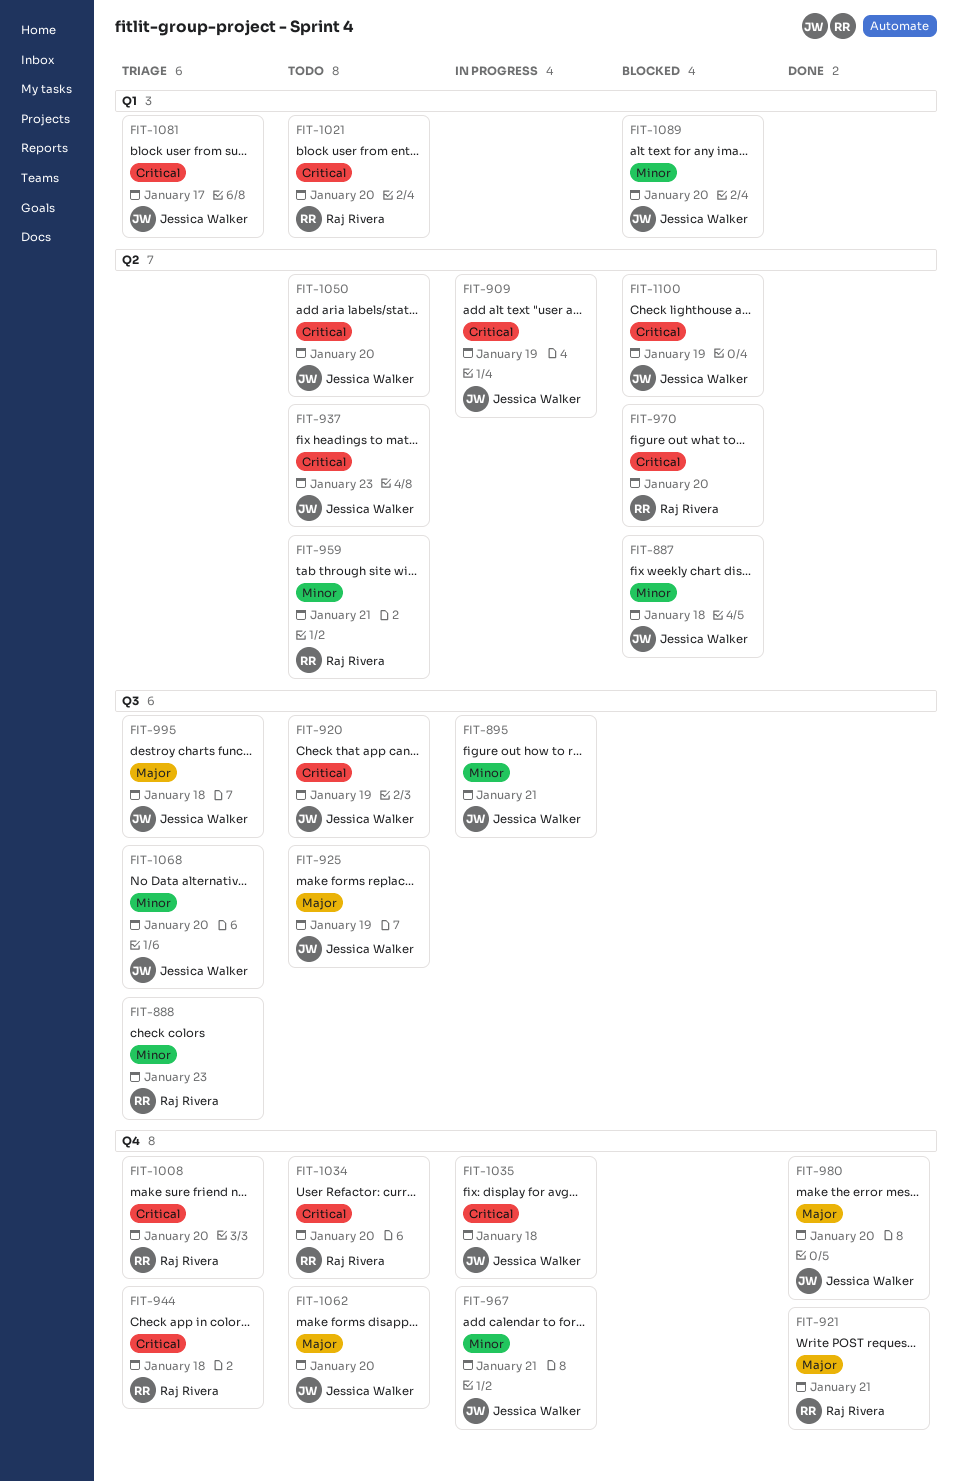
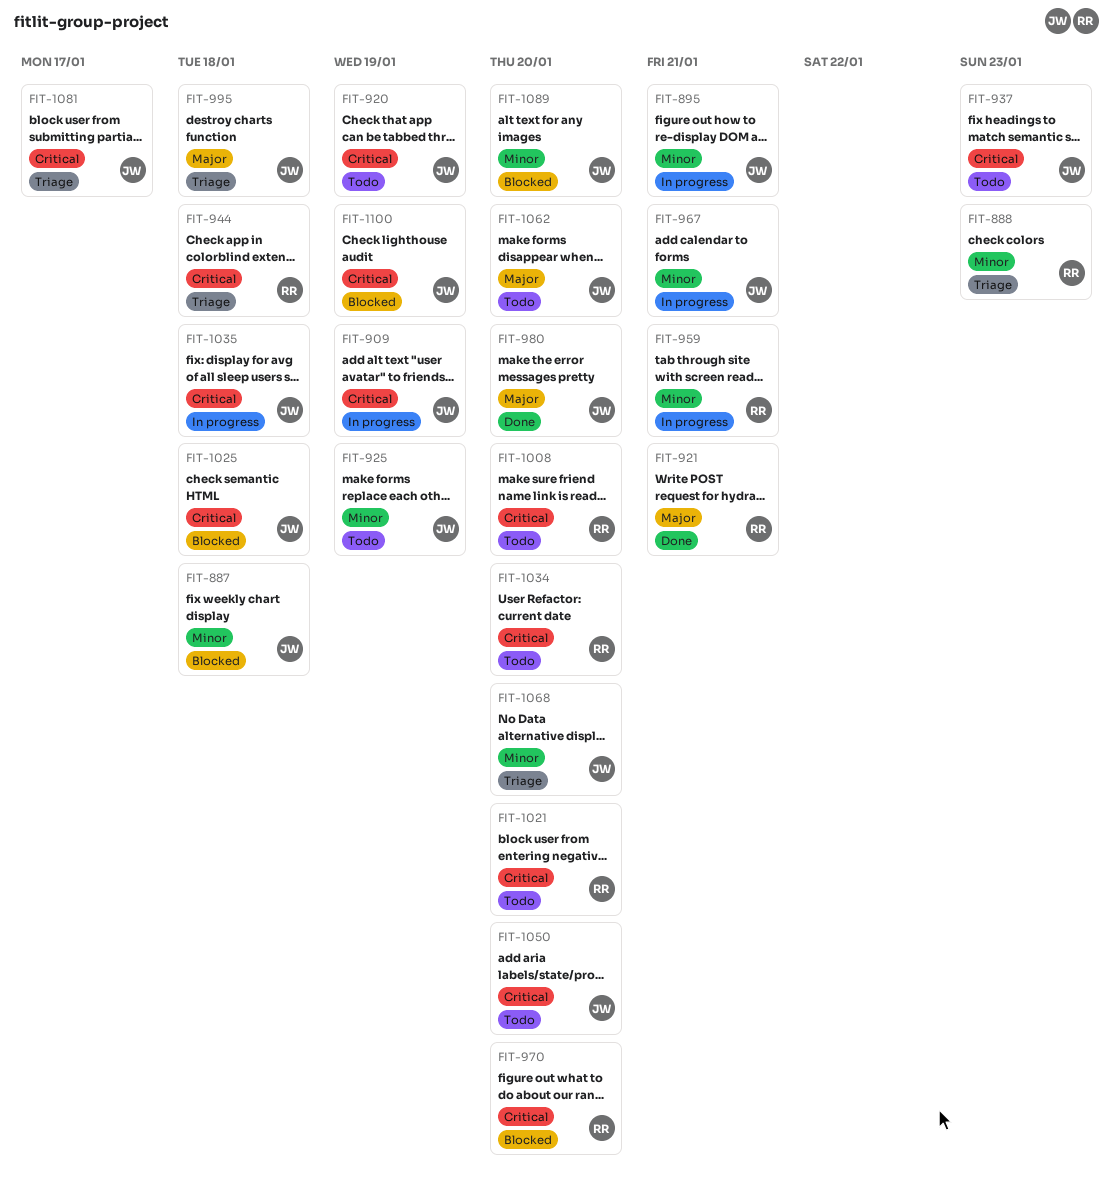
FIT-925, priority: Major -> Minor
FIT-959, status: Todo -> In progress
FIT-1008, status: Triage -> Todo
FIT-1025: none -> present

